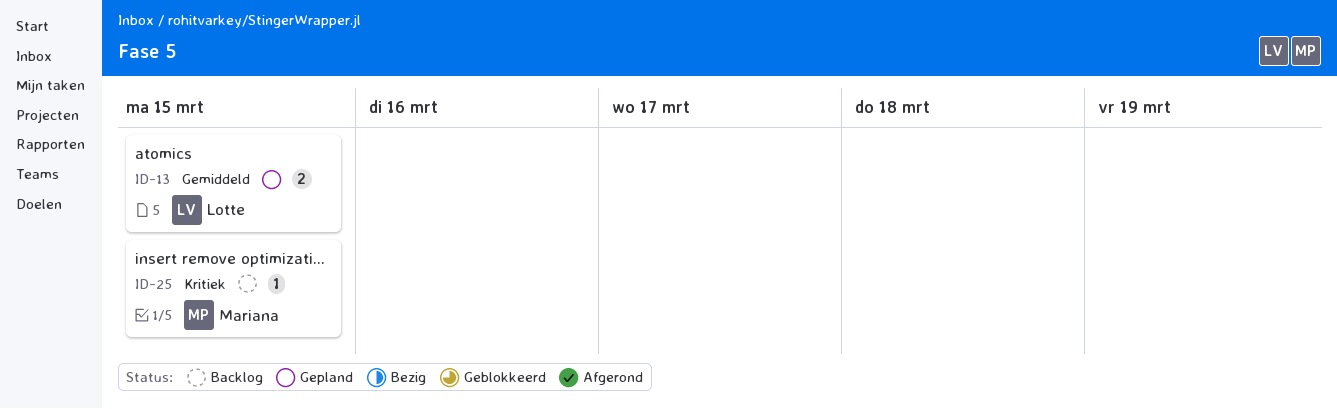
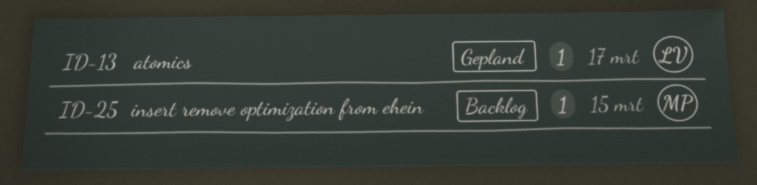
ID-13, estimate: 2 -> 1
ID-13, due: Mar 15 -> Mar 17

